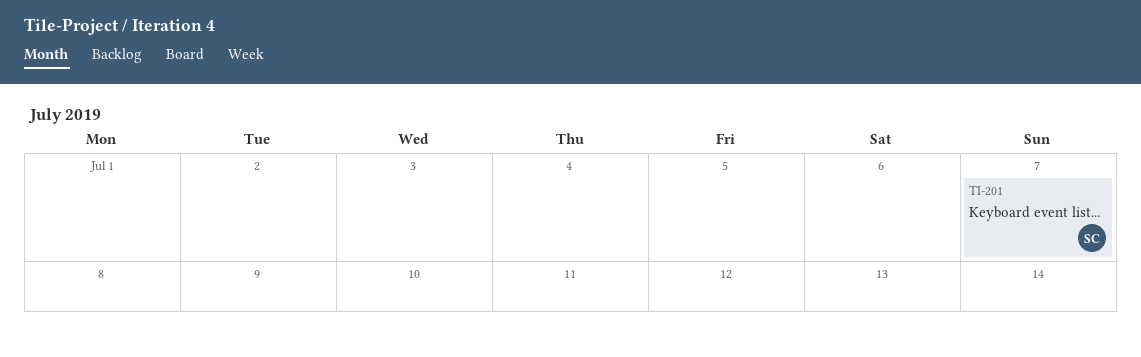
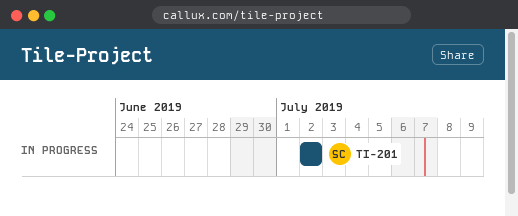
TI-201, due: Jul 7 -> Jul 2

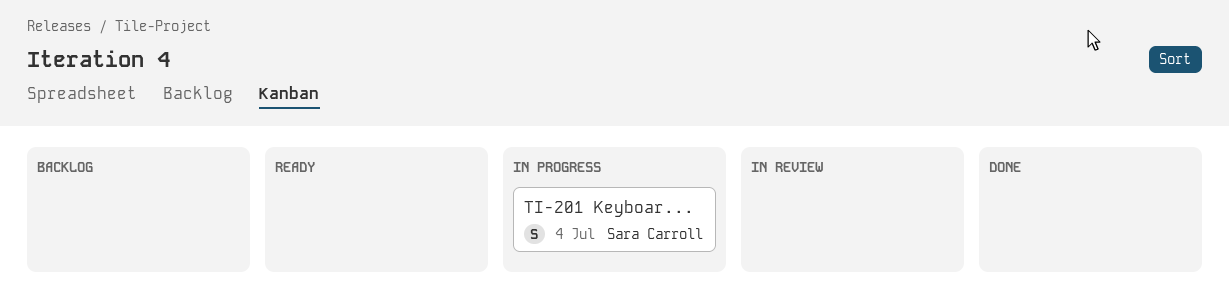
TI-201, due: Jul 2 -> Jul 4

